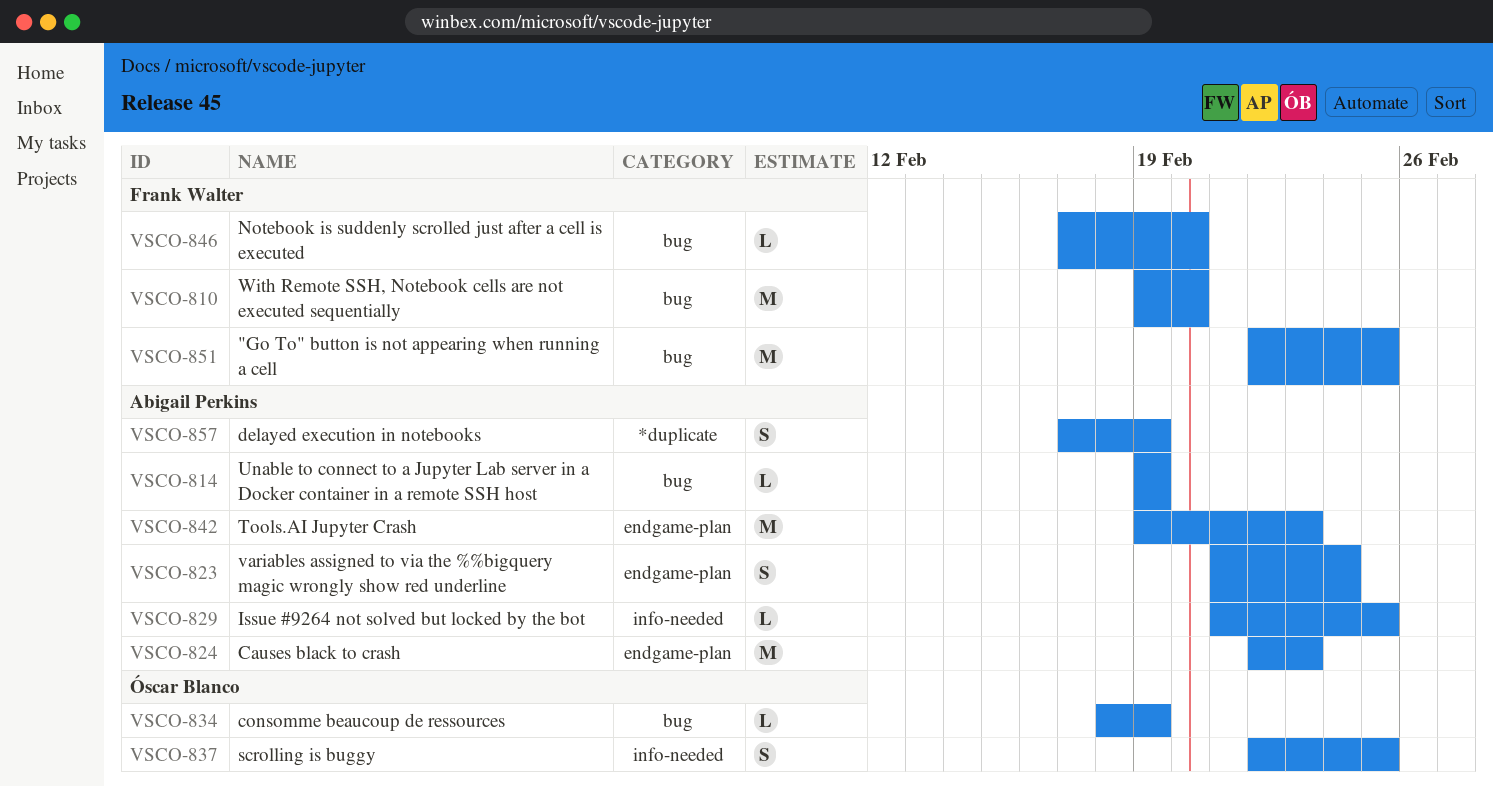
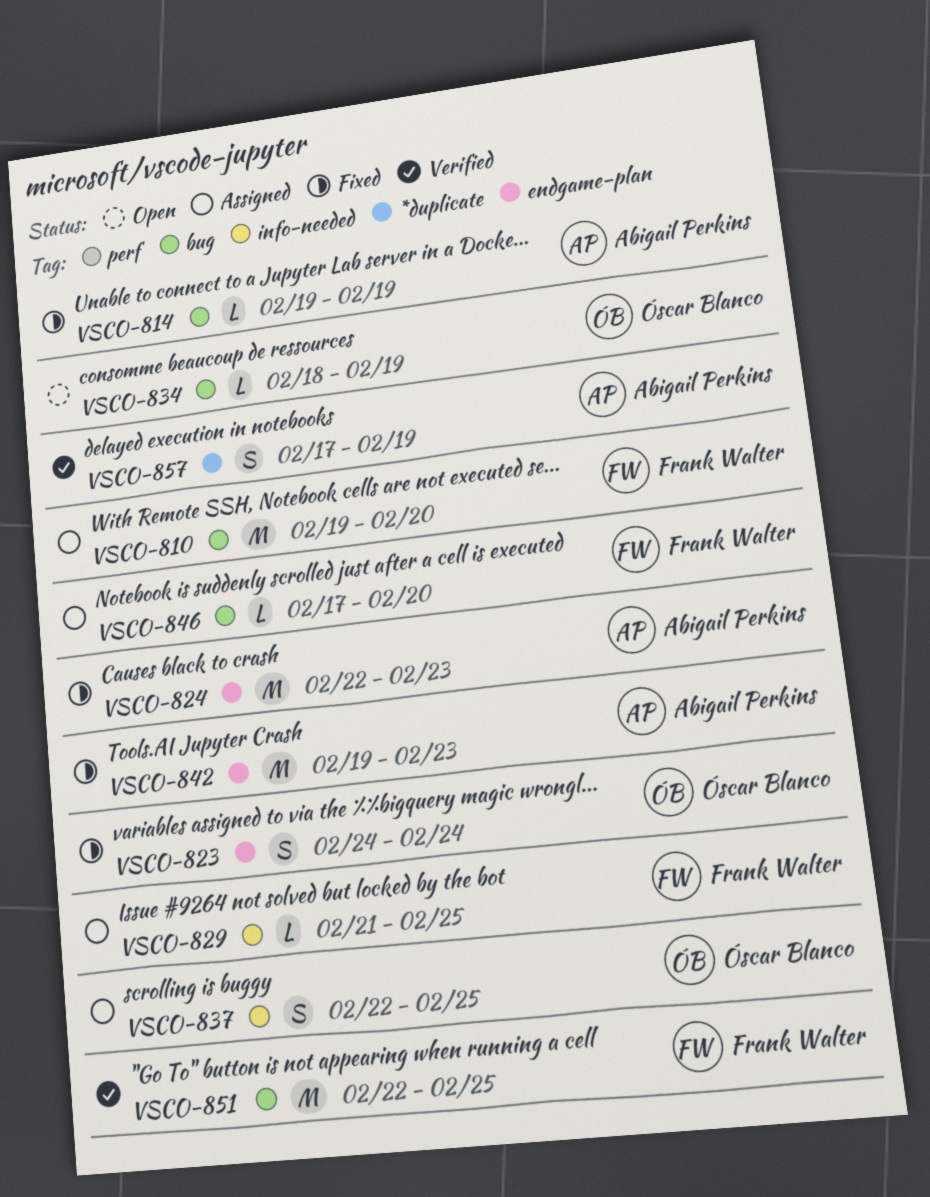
VSCO-823, owner: Abigail Perkins -> Óscar Blanco
VSCO-823, start: Feb 21 -> Feb 24
VSCO-829, owner: Abigail Perkins -> Frank Walter

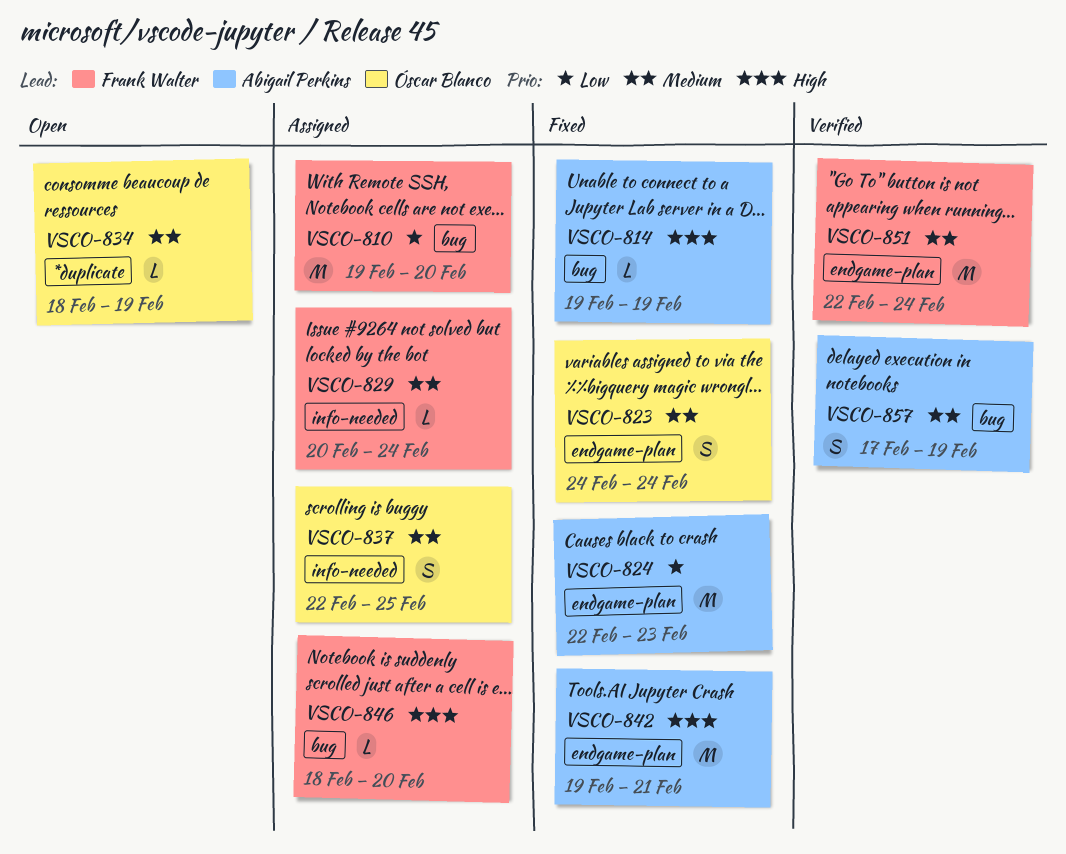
VSCO-829, start: Feb 21 -> Feb 20
VSCO-829, due: Feb 25 -> Feb 24
VSCO-834, label: bug -> *duplicate
VSCO-842, due: Feb 23 -> Feb 21
VSCO-846, start: Feb 17 -> Feb 18
VSCO-851, label: bug -> endgame-plan
VSCO-851, due: Feb 25 -> Feb 24
VSCO-857, label: *duplicate -> bug

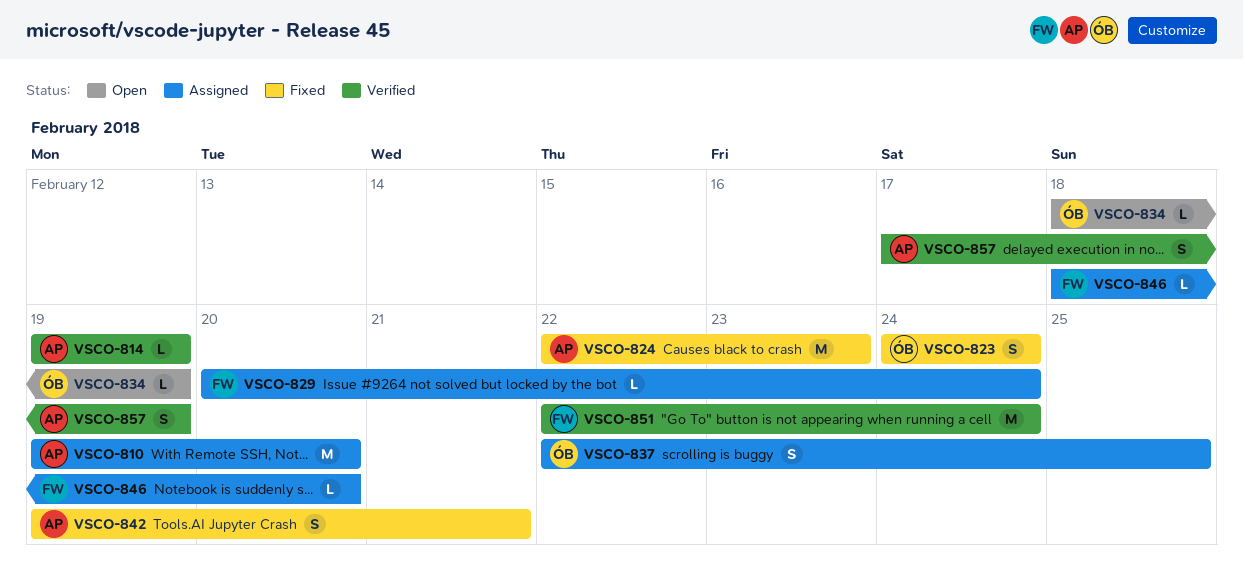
VSCO-810, owner: Frank Walter -> Abigail Perkins
VSCO-814, status: Fixed -> Verified
VSCO-842, estimate: M -> S

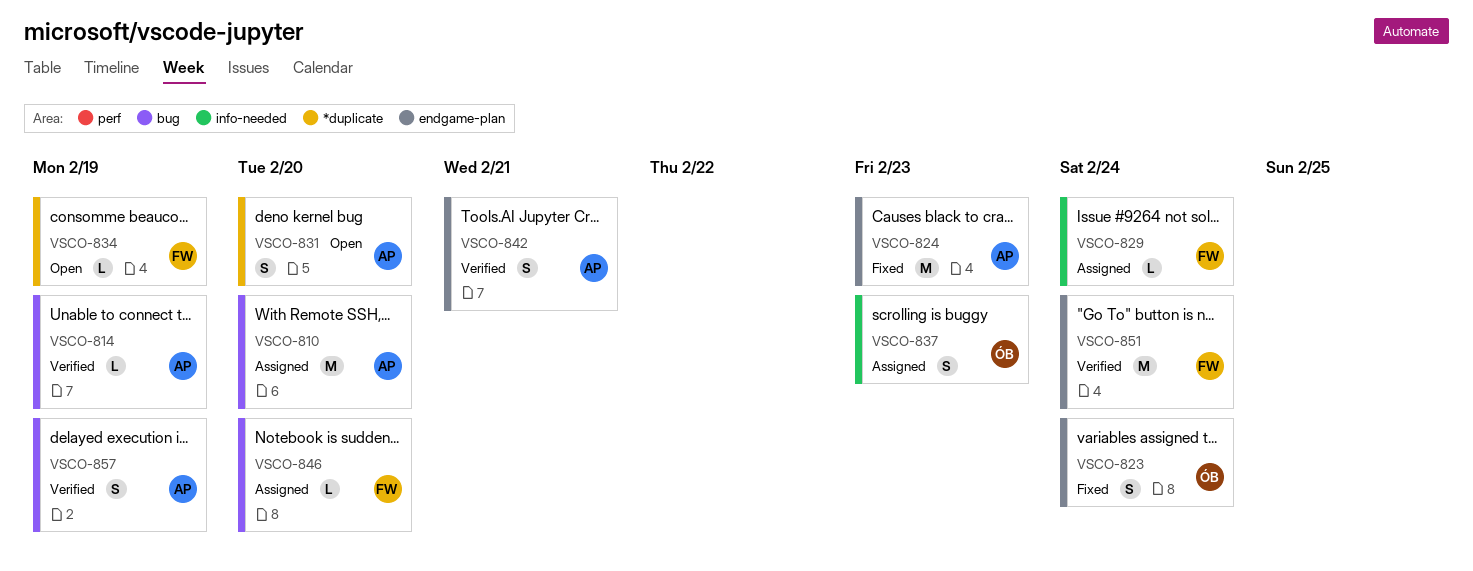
VSCO-831: none -> present
VSCO-834, owner: ÓB -> FW
VSCO-837, due: Feb 25 -> Feb 23
VSCO-842, status: Fixed -> Verified

